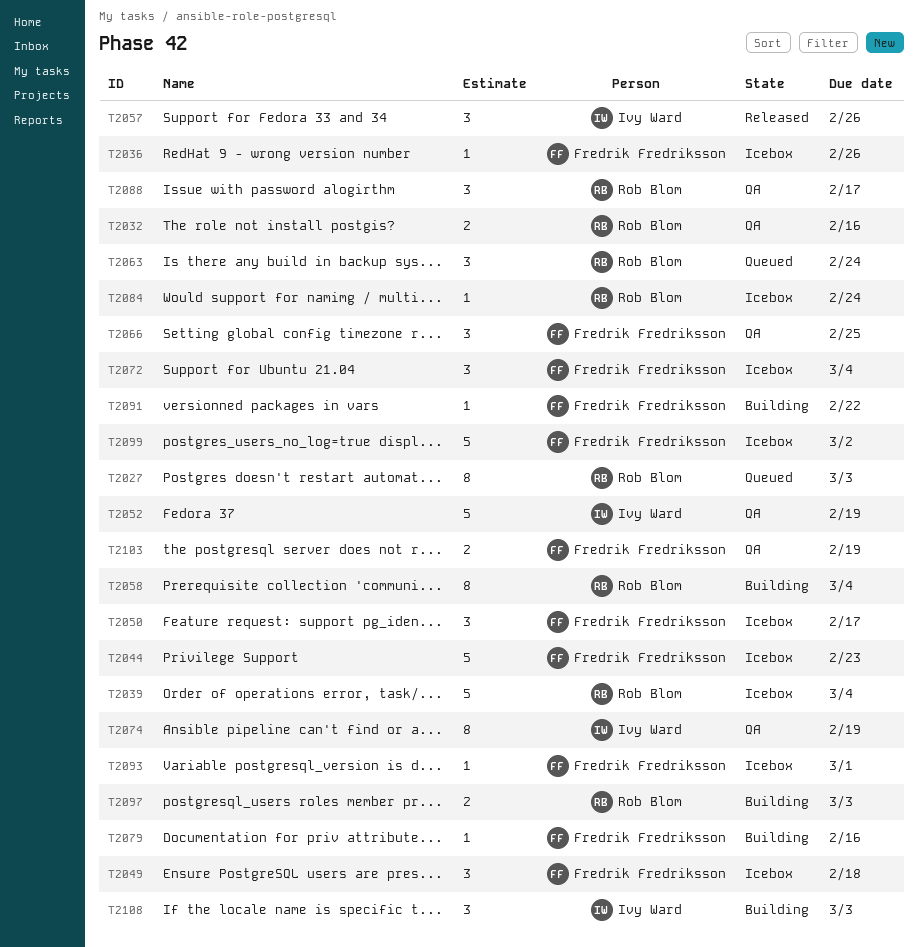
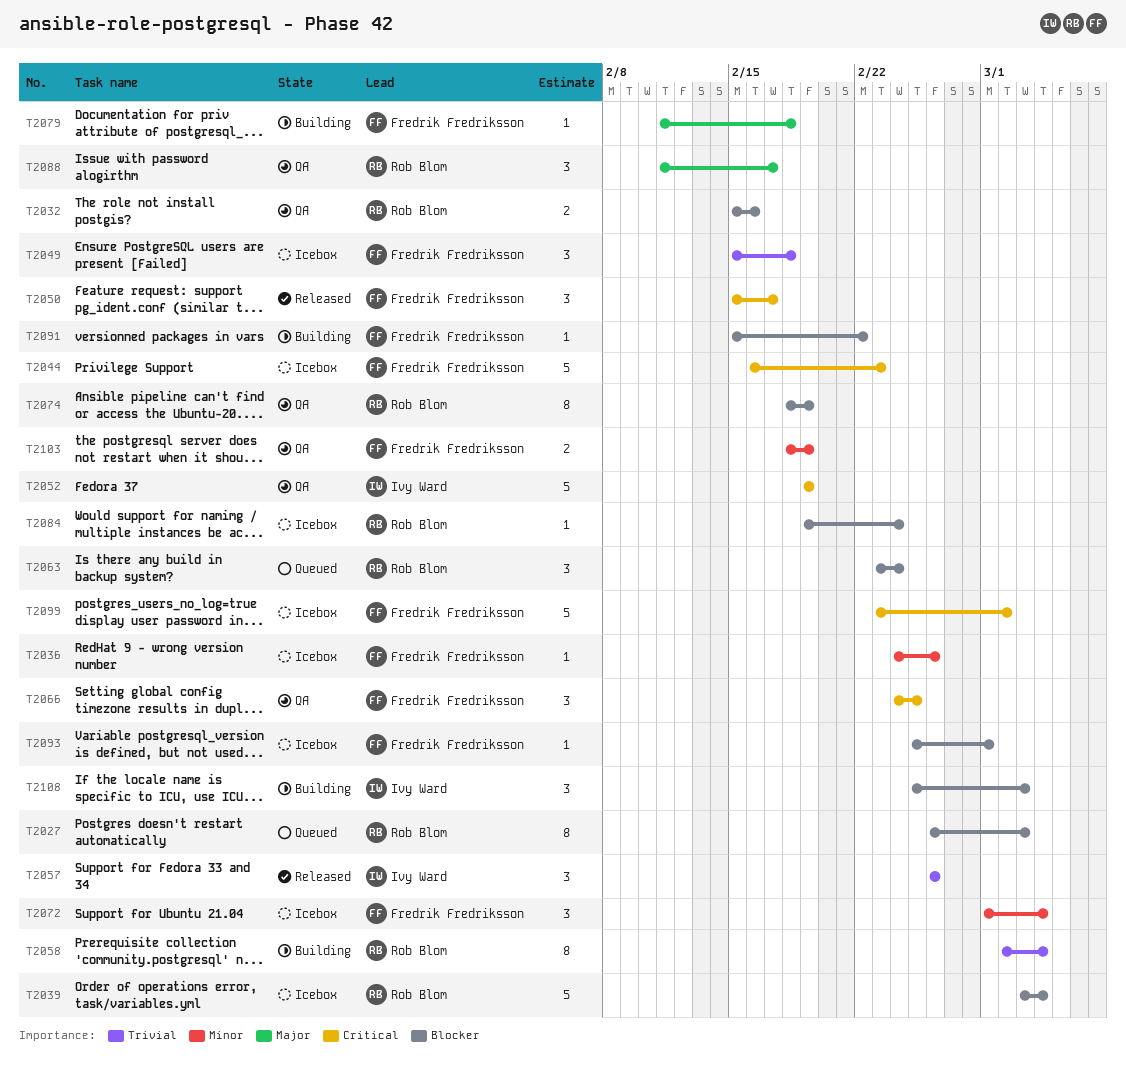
T2050, status: Icebox -> Released
T2074, owner: Ivy Ward -> Rob Blom
T2079, due: Feb 16 -> Feb 18
T2097: present -> none

